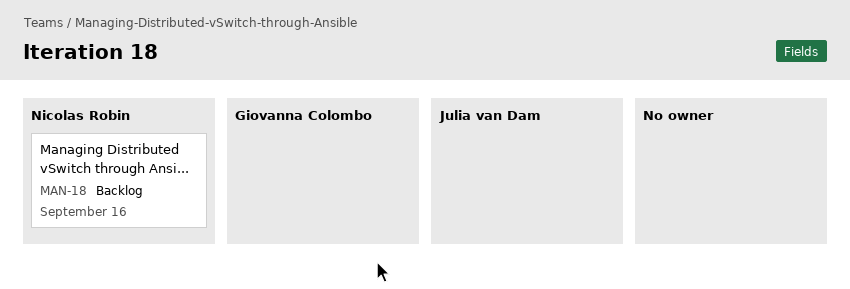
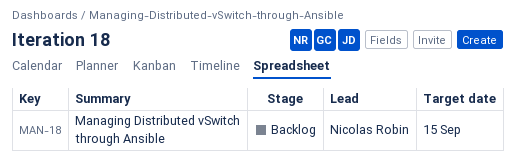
MAN-18, due: Sep 16 -> Sep 15

